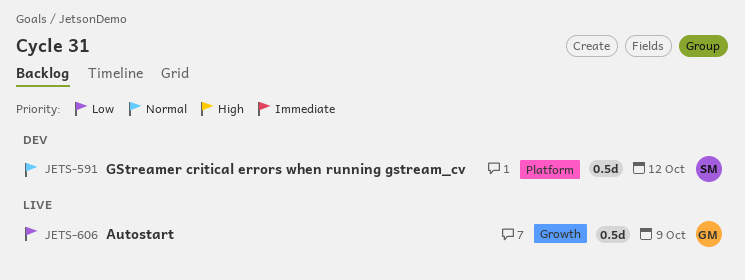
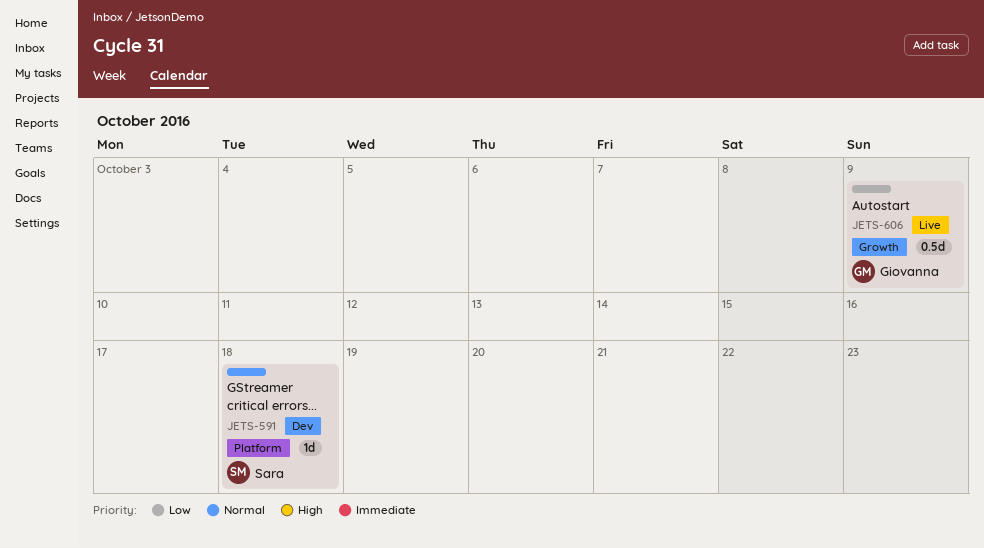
JETS-591, estimate: 0.5d -> 1d
JETS-591, due: Oct 12 -> Oct 18

